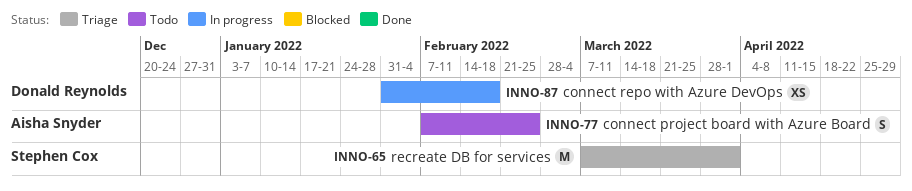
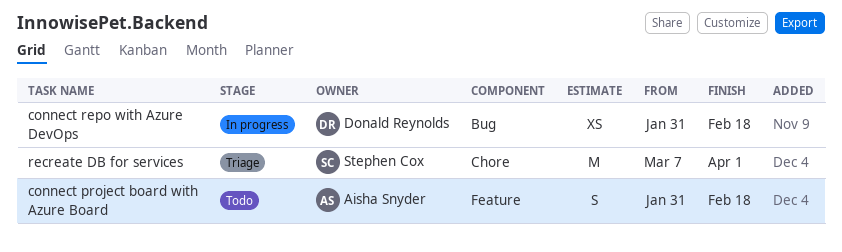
connect project board with Azure Board, start: Feb 7 -> Jan 31
connect project board with Azure Board, due: Feb 25 -> Feb 18

